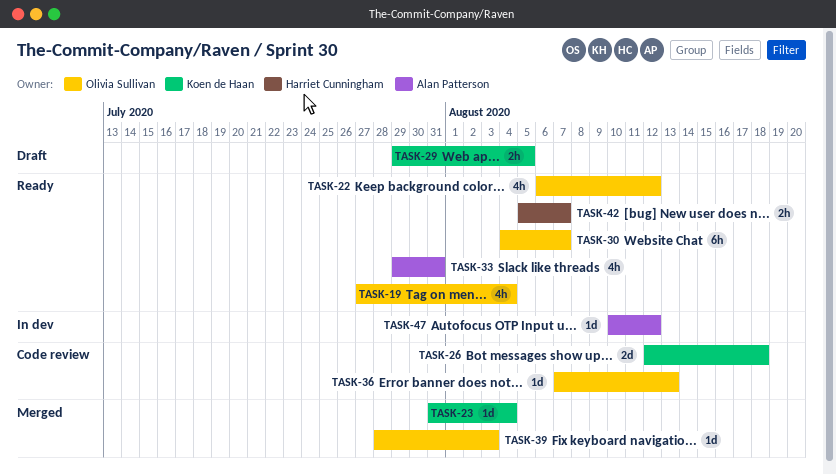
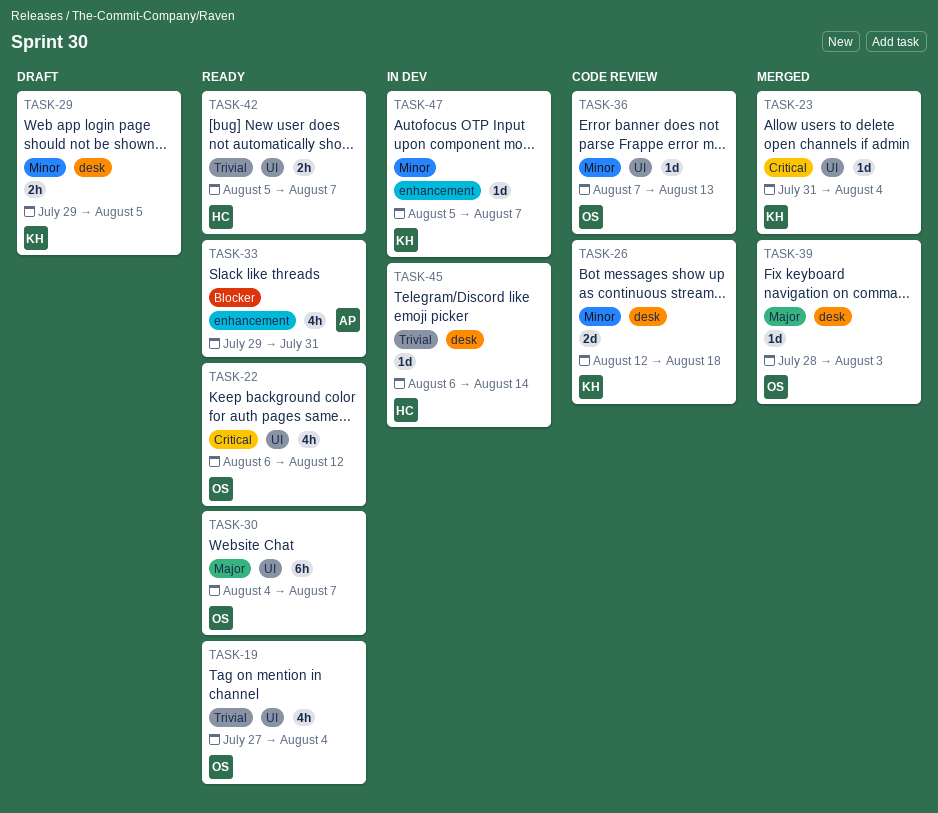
TASK-45: none -> present
TASK-47, owner: Alan Patterson -> Koen de Haan
TASK-47, start: Aug 10 -> Aug 5
TASK-47, due: Aug 12 -> Aug 7

